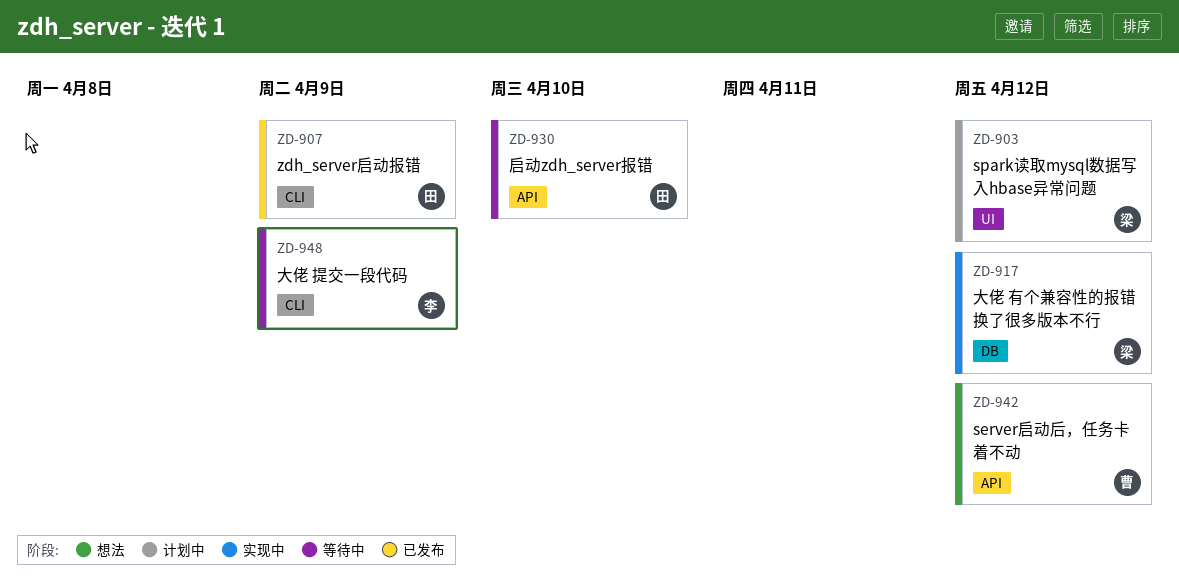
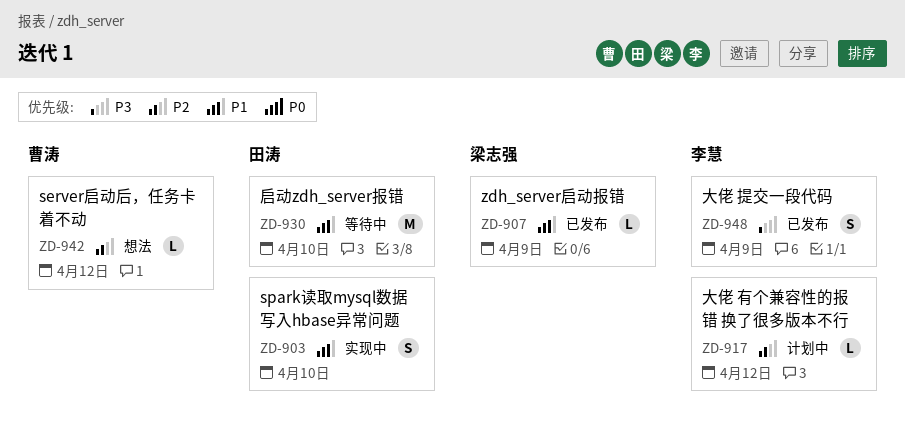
ZD-903, status: 计划中 -> 实现中
ZD-903, owner: 梁志强 -> 田涛
ZD-903, due: Apr 12 -> Apr 10
ZD-907, owner: 田涛 -> 梁志强
ZD-917, status: 实现中 -> 计划中
ZD-917, owner: 梁志强 -> 李慧
ZD-948, status: 等待中 -> 已发布

